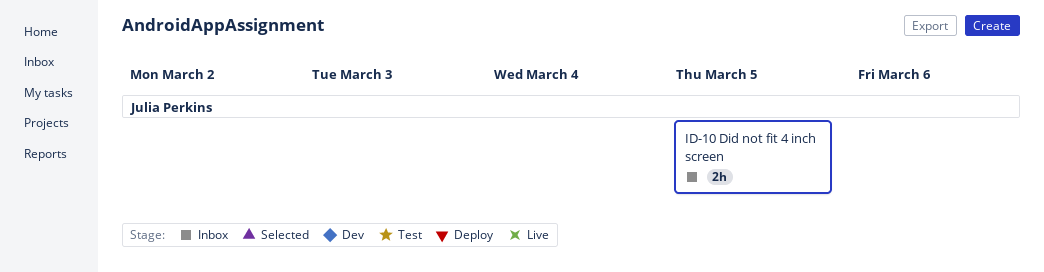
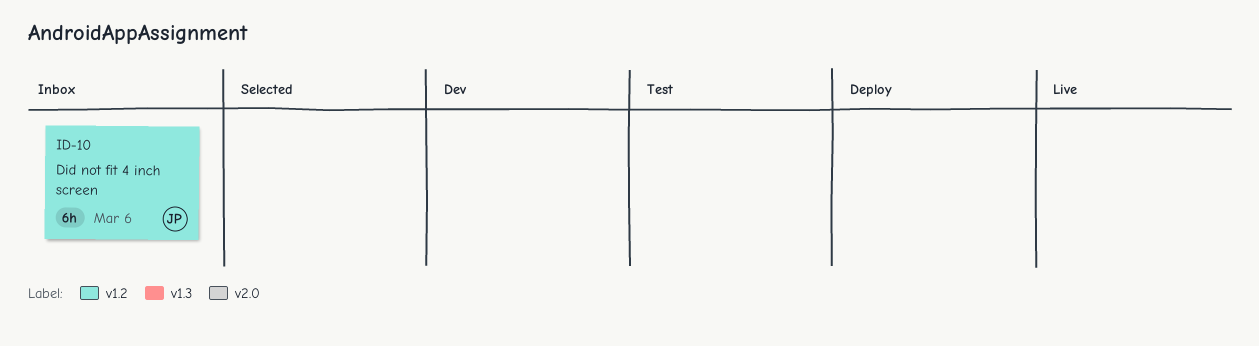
ID-10, estimate: 2h -> 6h
ID-10, due: Mar 5 -> Mar 6

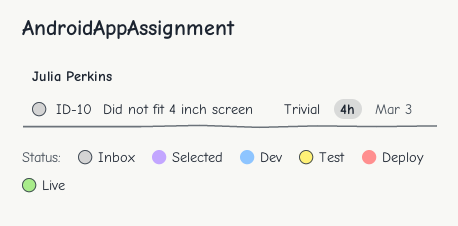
ID-10, estimate: 6h -> 4h
ID-10, due: Mar 6 -> Mar 3

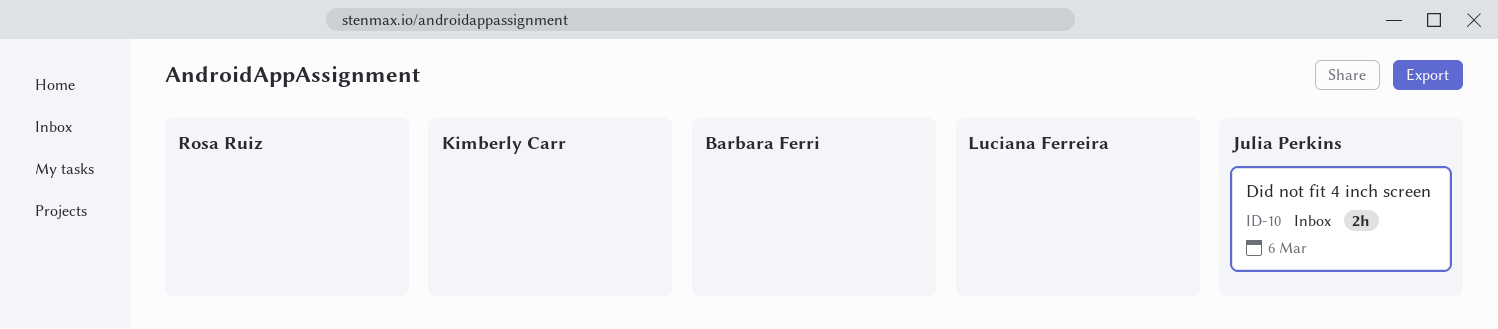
ID-10, estimate: 4h -> 2h
ID-10, due: Mar 3 -> Mar 6

